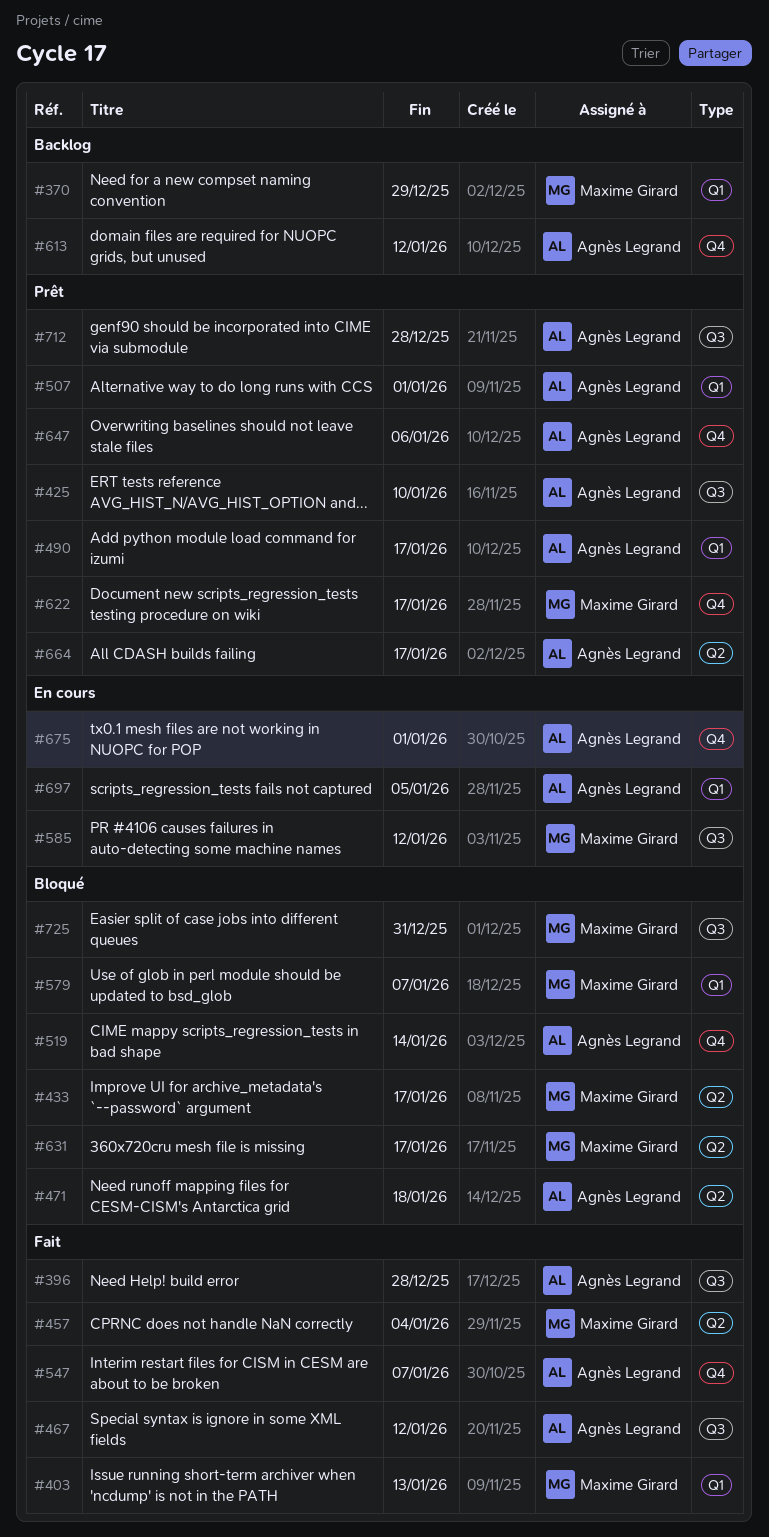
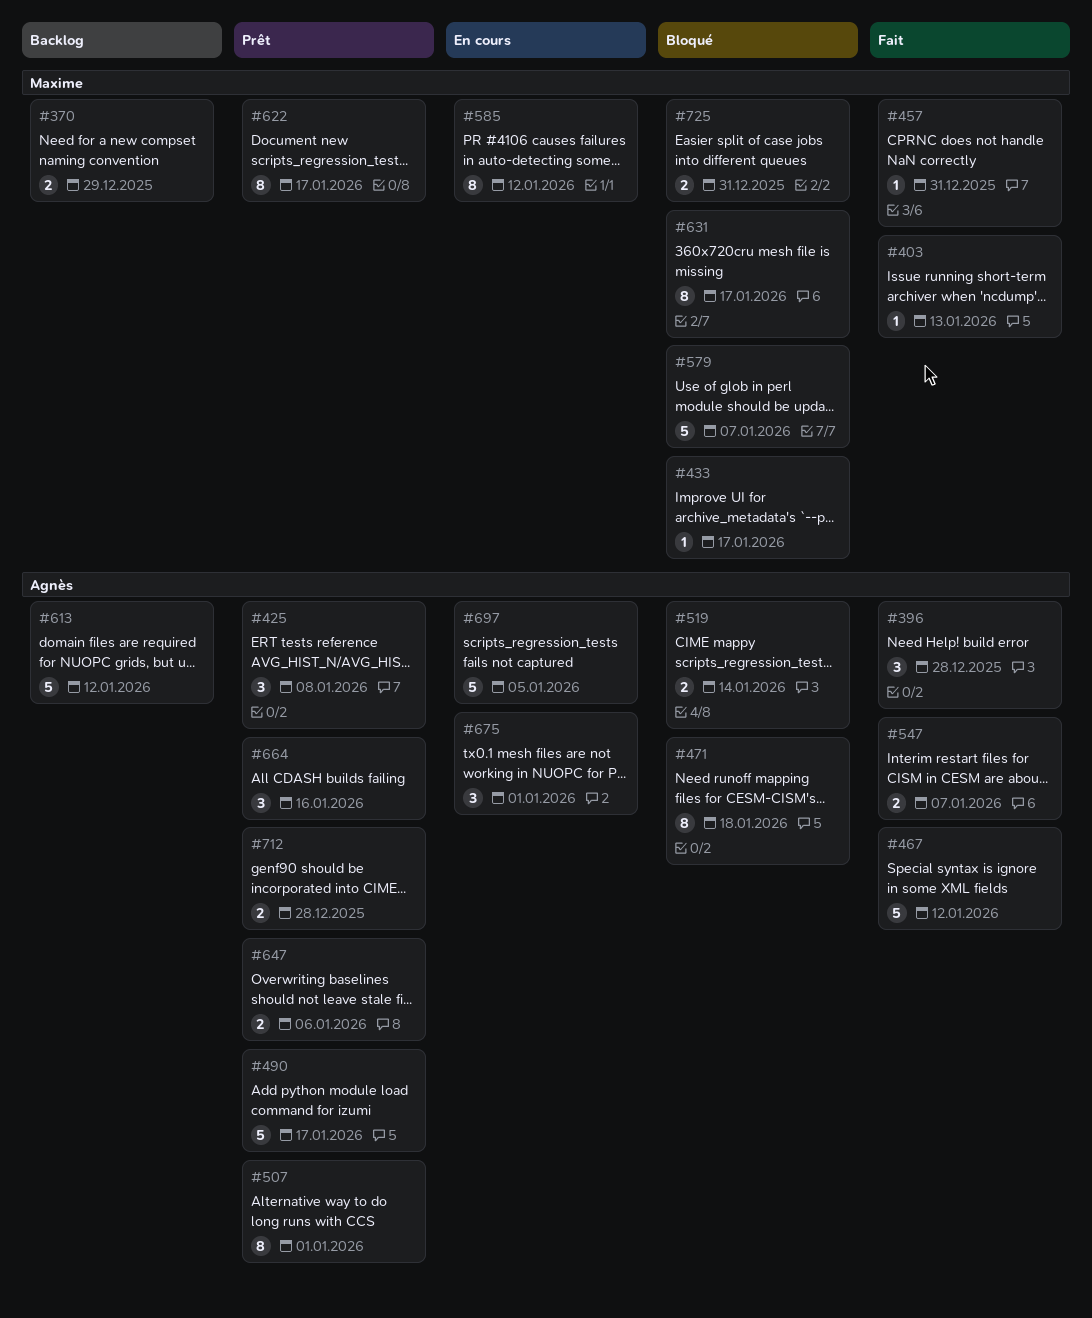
#425, due: Jan 10 -> Jan 8
#457, due: Jan 4 -> Dec 31
#664, due: Jan 17 -> Jan 16

